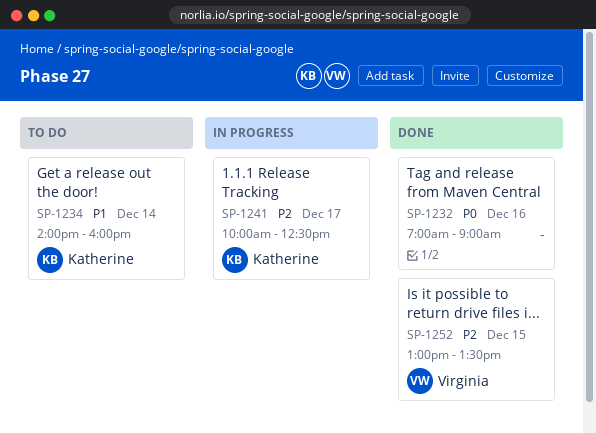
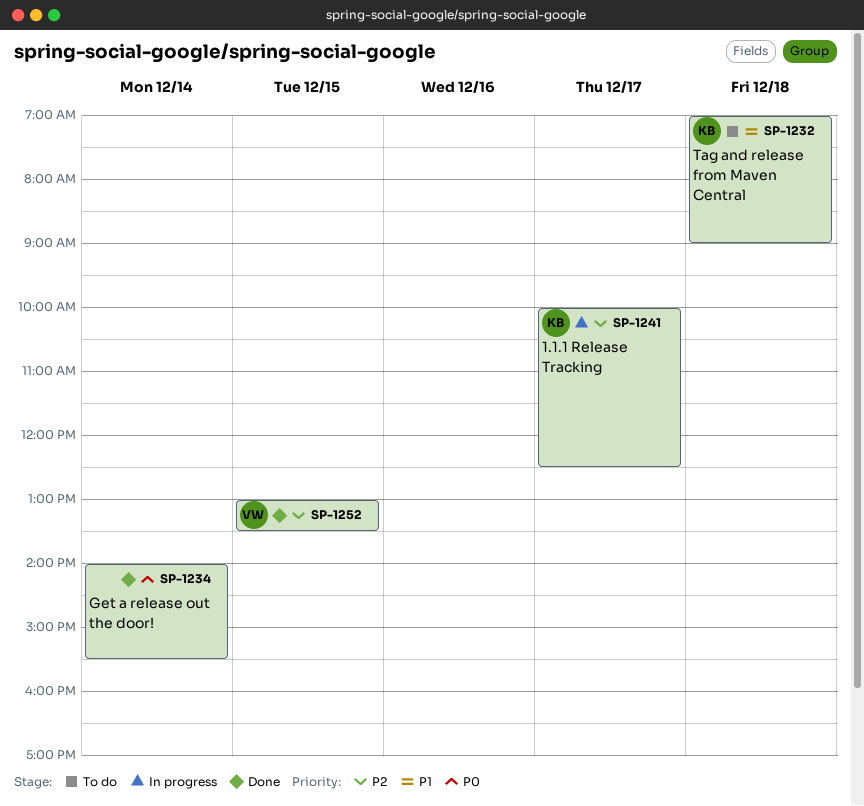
SP-1232, status: Done -> To do
SP-1232, owner: none -> Katherine
SP-1232, priority: P0 -> P1
SP-1232, day: Dec 16 -> Dec 18
SP-1234, status: To do -> Done
SP-1234, owner: Katherine -> none
SP-1234, priority: P1 -> P0
SP-1234, ends: 16:00 -> 15:30

